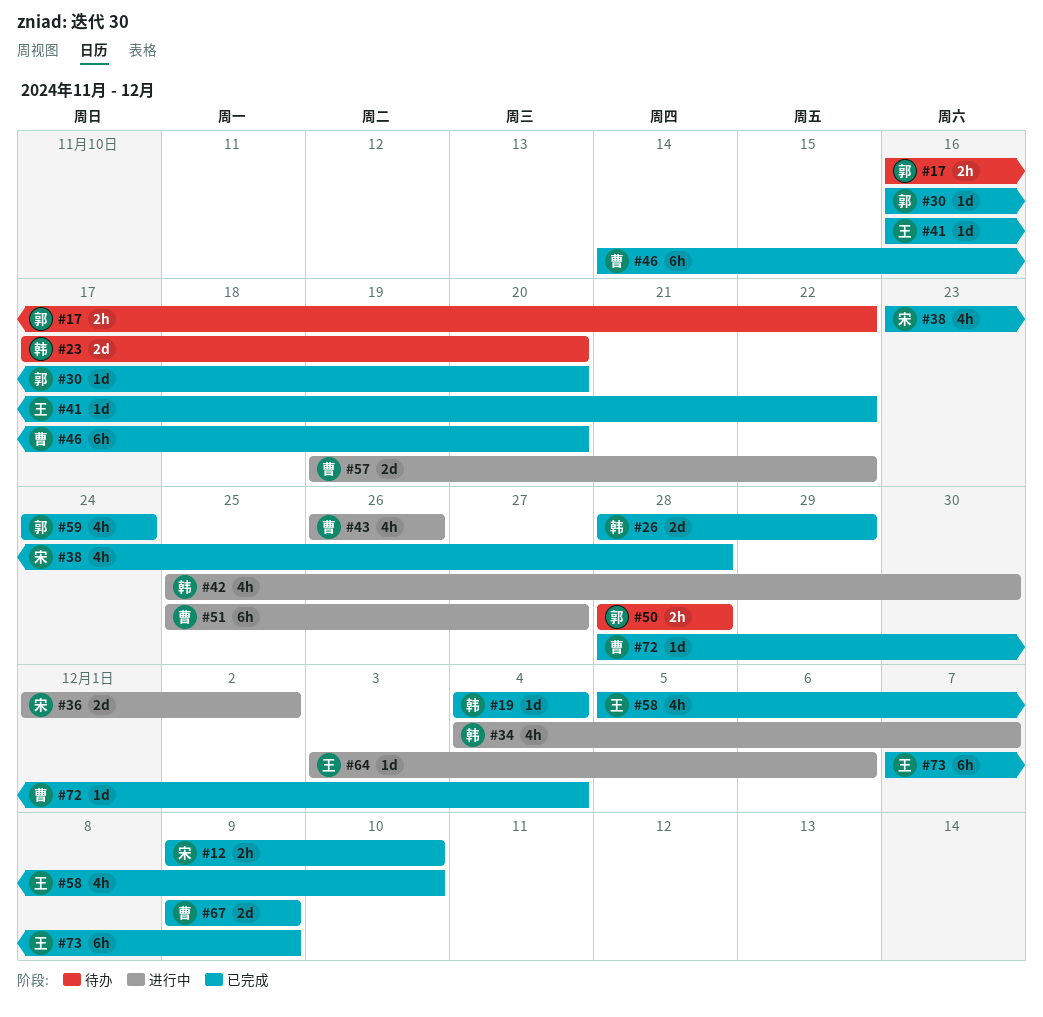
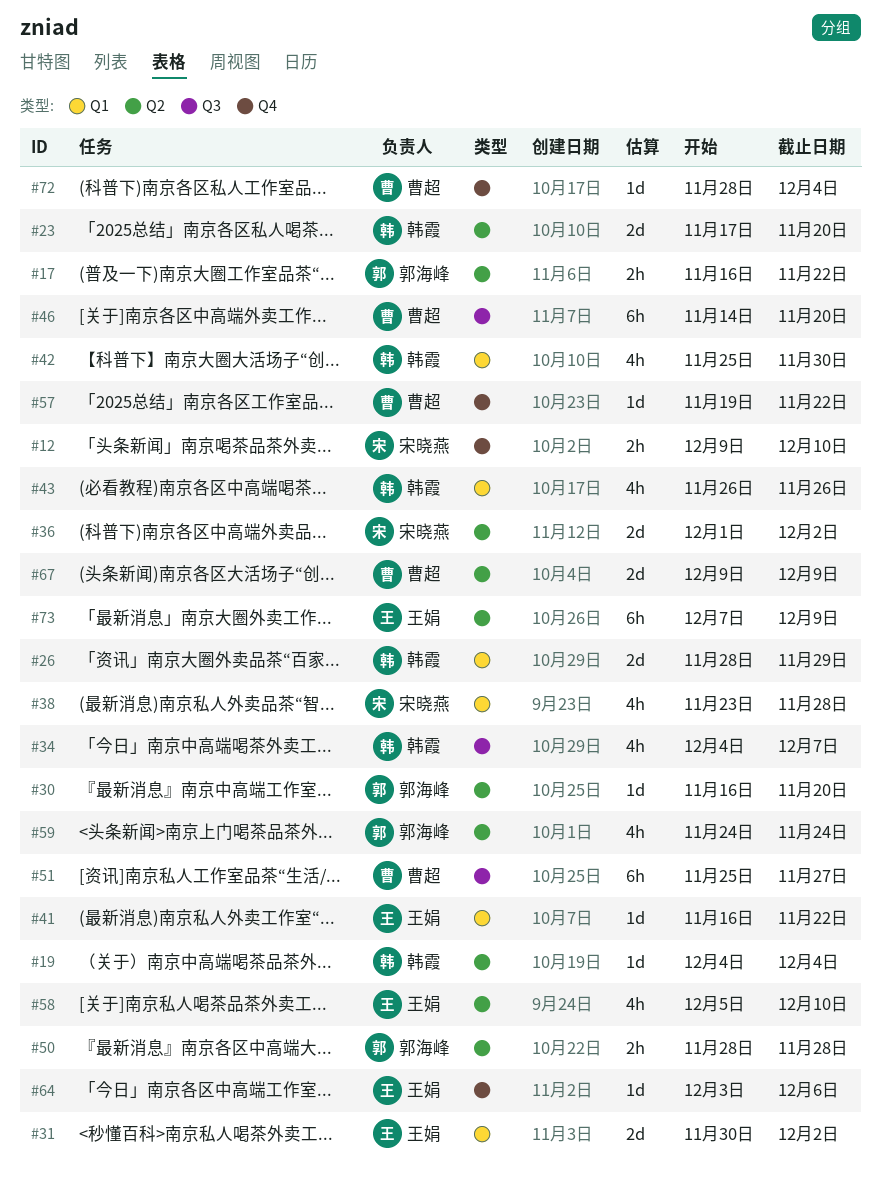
#31: none -> present
#43, owner: 曹超 -> 韩霞
#57, estimate: 2d -> 1d

